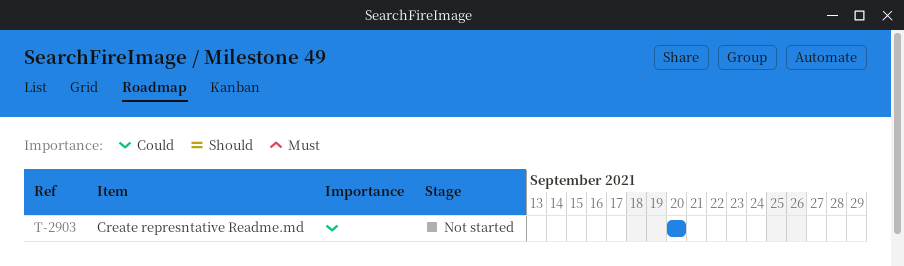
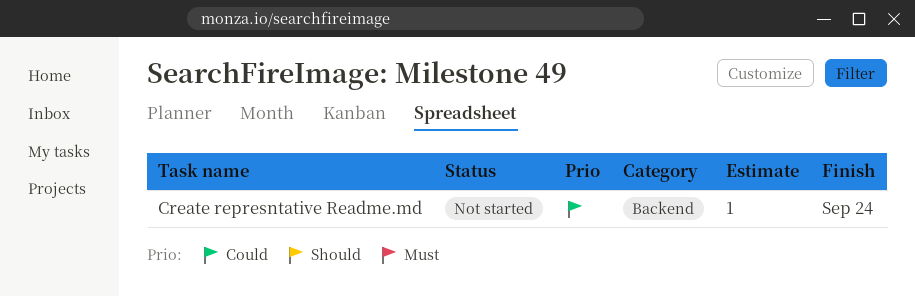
Create represntative Readme.md, due: Sep 20 -> Sep 24

